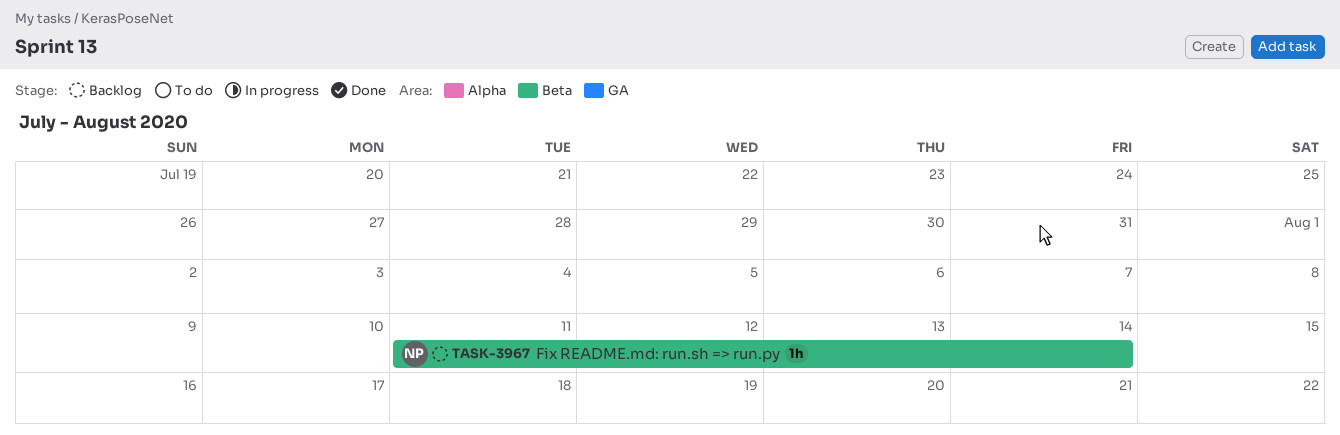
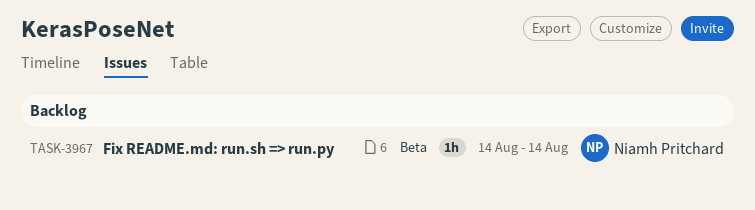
TASK-3967, start: Aug 11 -> Aug 14

